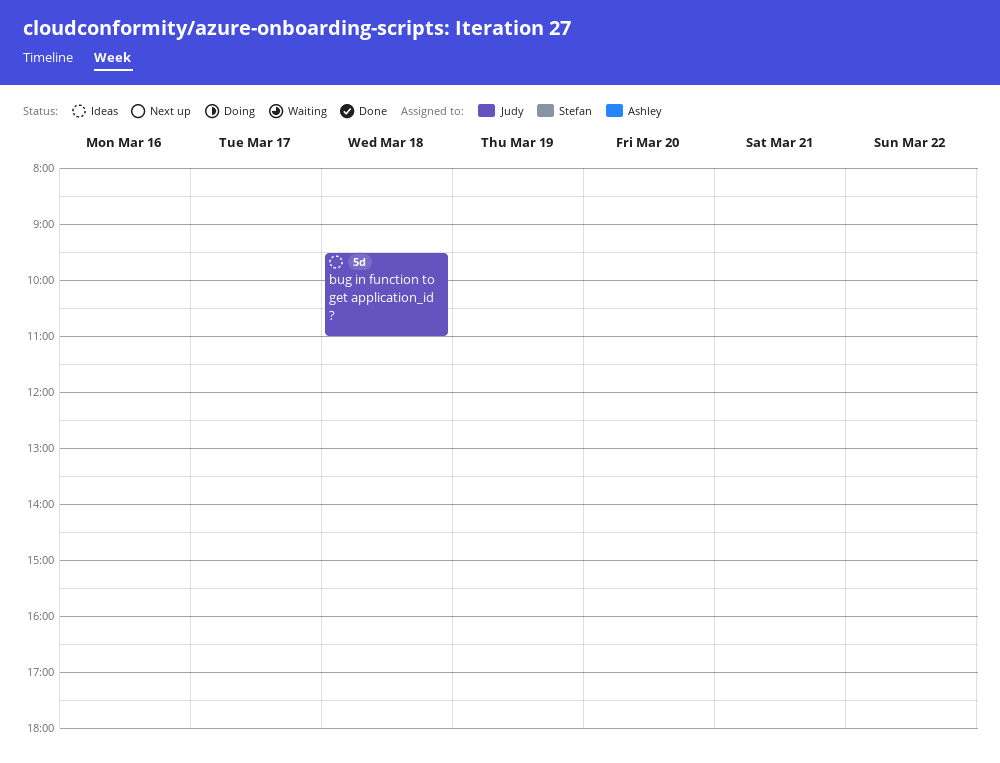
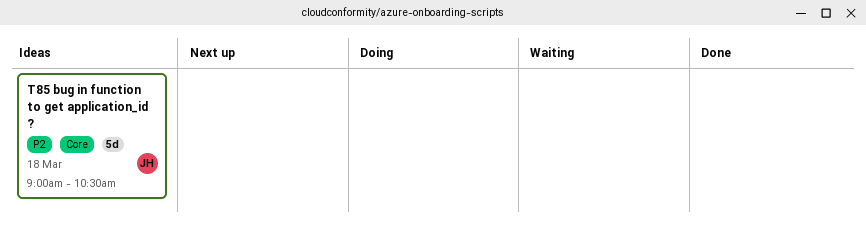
bug in function to get application_id ?, begins: 09:30 -> 09:00
bug in function to get application_id ?, ends: 11:00 -> 10:30

